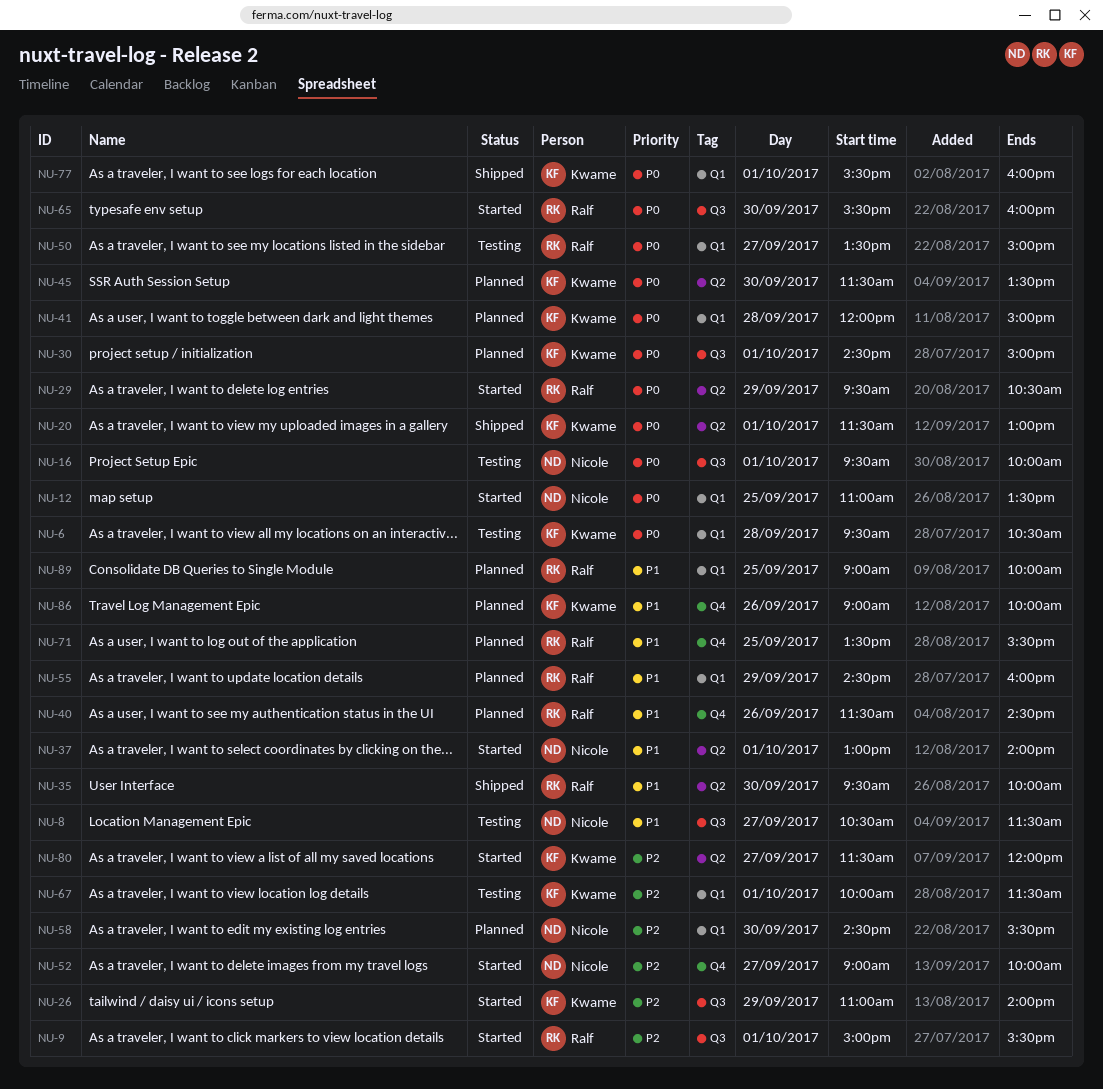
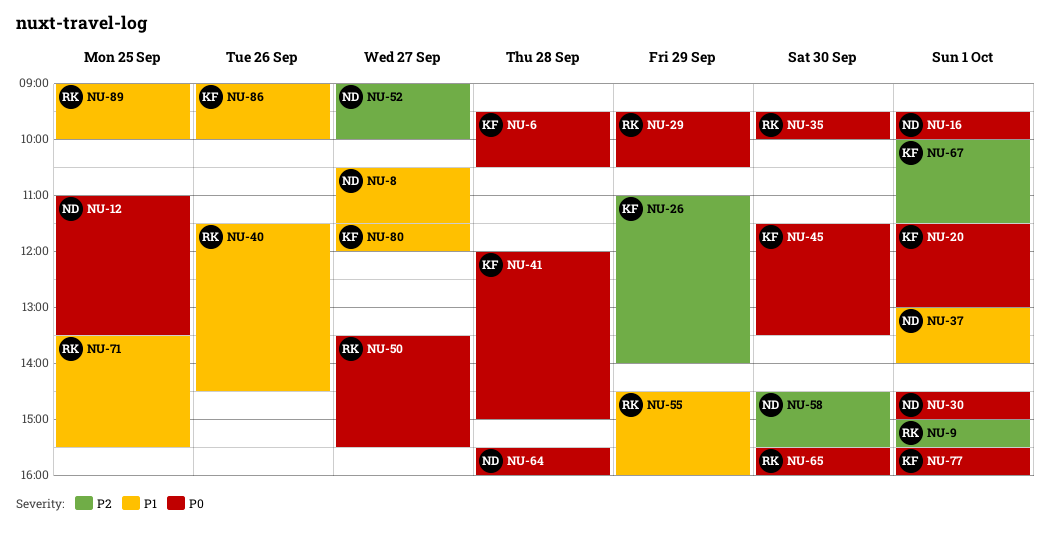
NU-30, owner: Kwame -> Nicole
NU-35, priority: P1 -> P0
NU-50, ends: 15:00 -> 15:30
NU-64: none -> present
NU-80, priority: P2 -> P1

